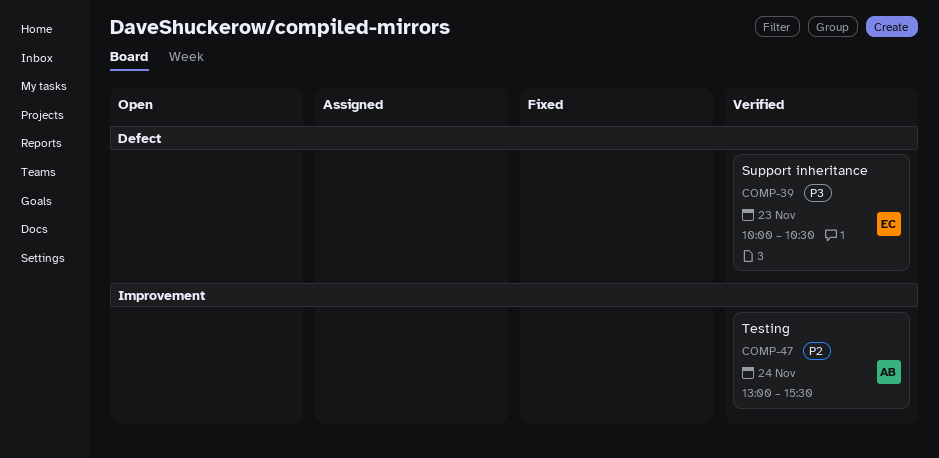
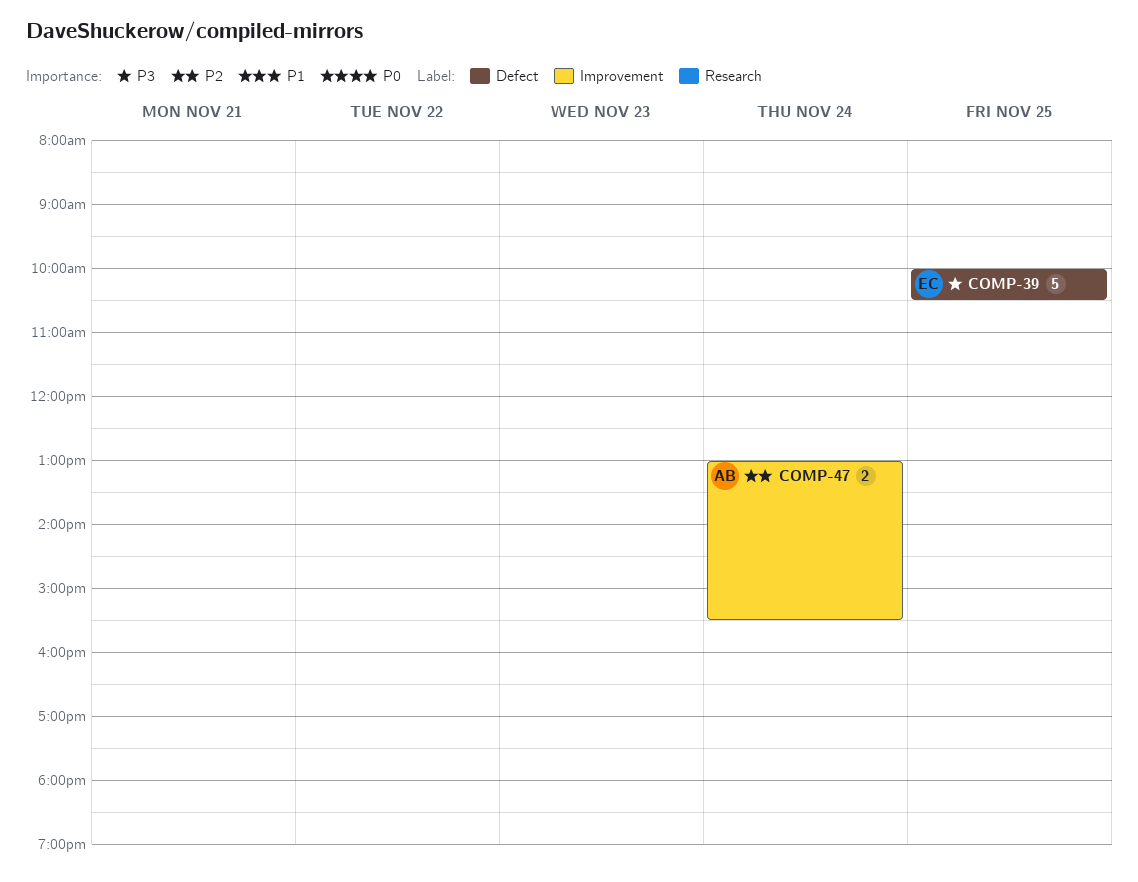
COMP-39, day: Nov 23 -> Nov 25

